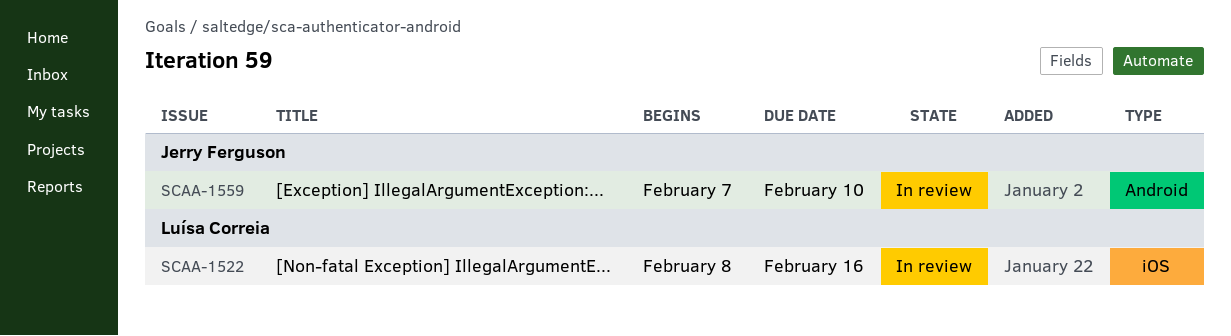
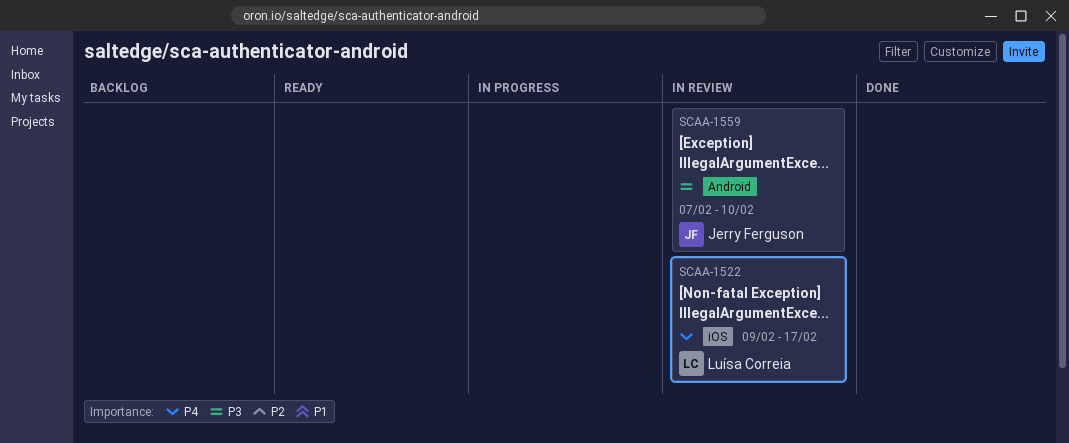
SCAA-1522, start: Feb 8 -> Feb 9
SCAA-1522, due: Feb 16 -> Feb 17

